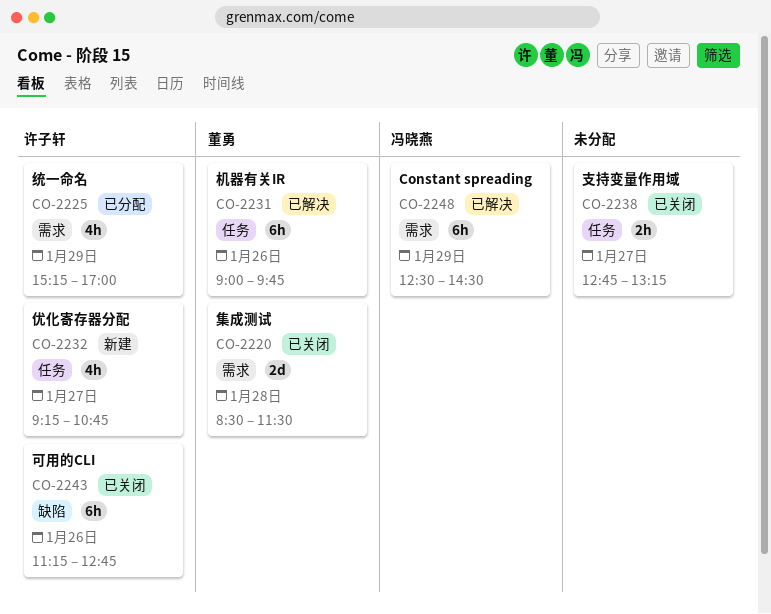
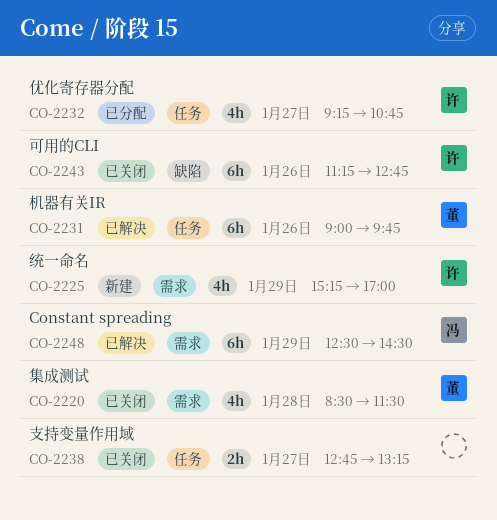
CO-2220, estimate: 2d -> 4h
CO-2225, status: 已分配 -> 新建
CO-2232, status: 新建 -> 已分配

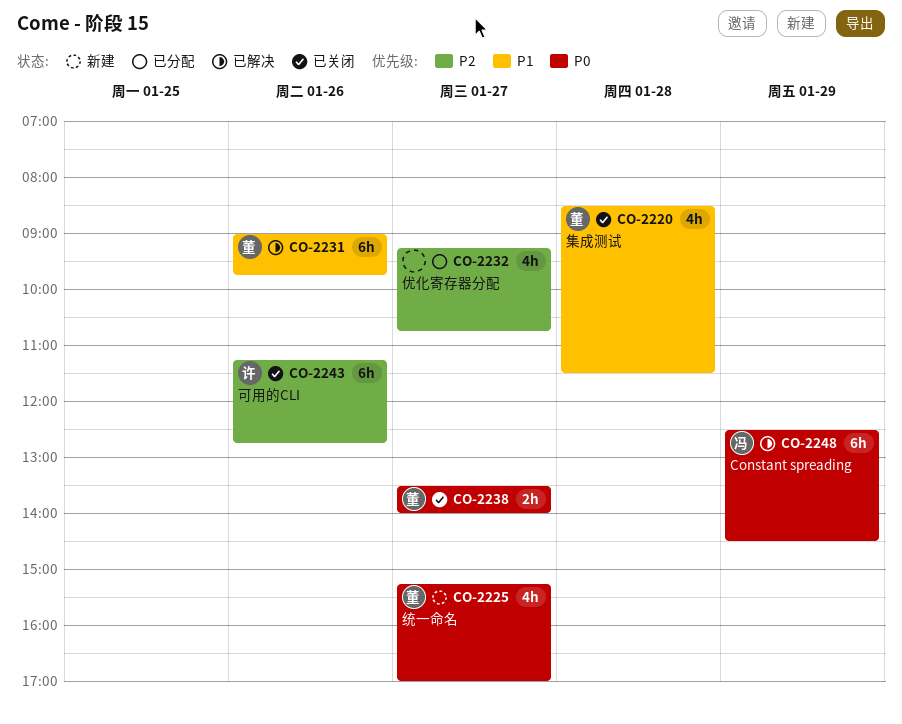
CO-2225, owner: 许 -> 董
CO-2225, day: Jan 29 -> Jan 27
CO-2232, owner: 许 -> none
CO-2238, owner: none -> 董
CO-2238, begins: 12:45 -> 13:30
CO-2238, ends: 13:15 -> 14:00

